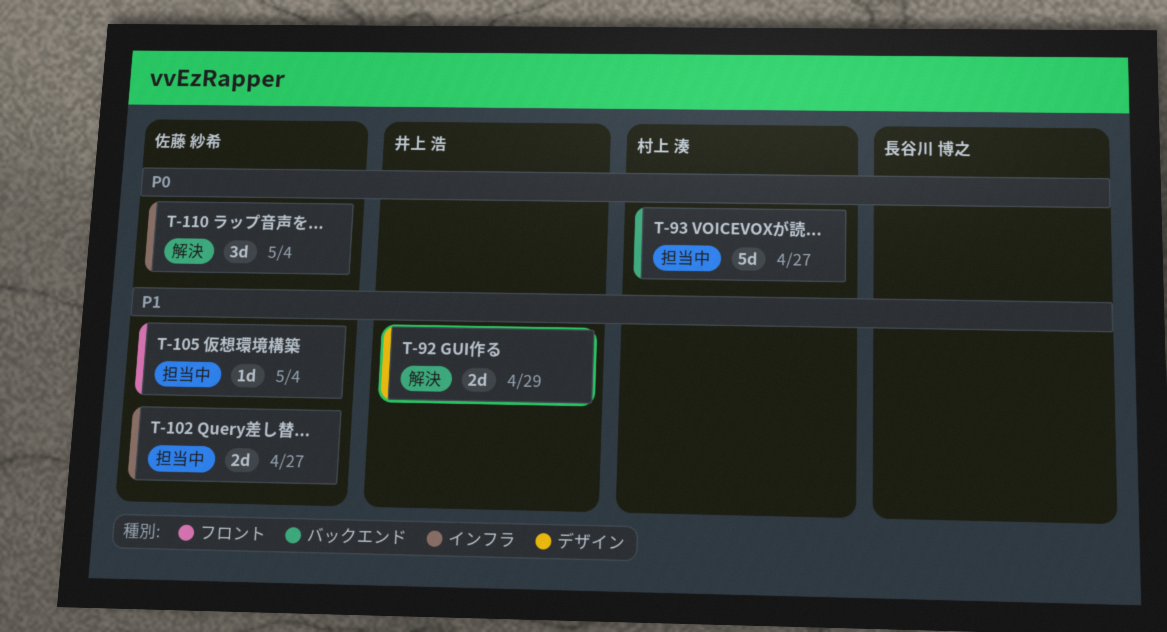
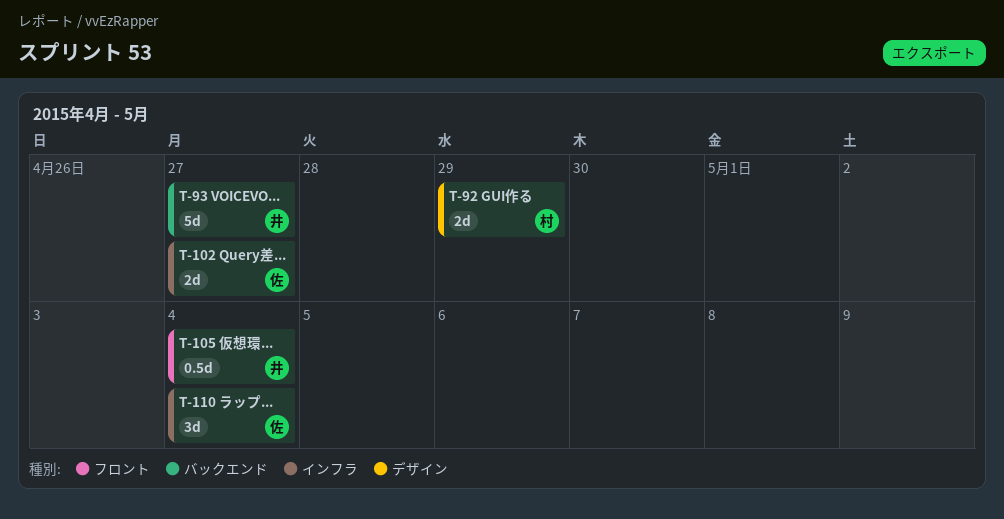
T-92, owner: 井上 浩 -> 村上 湊
T-93, owner: 村上 湊 -> 井上 浩
T-105, owner: 佐藤 紗希 -> 井上 浩
T-105, estimate: 1d -> 0.5d

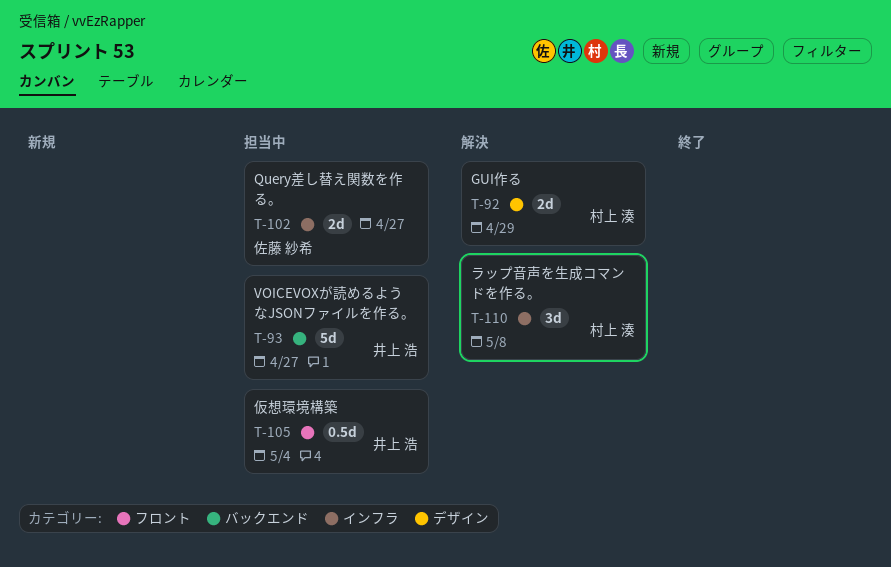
T-110, owner: 佐藤 紗希 -> 村上 湊
T-110, due: May 4 -> May 8

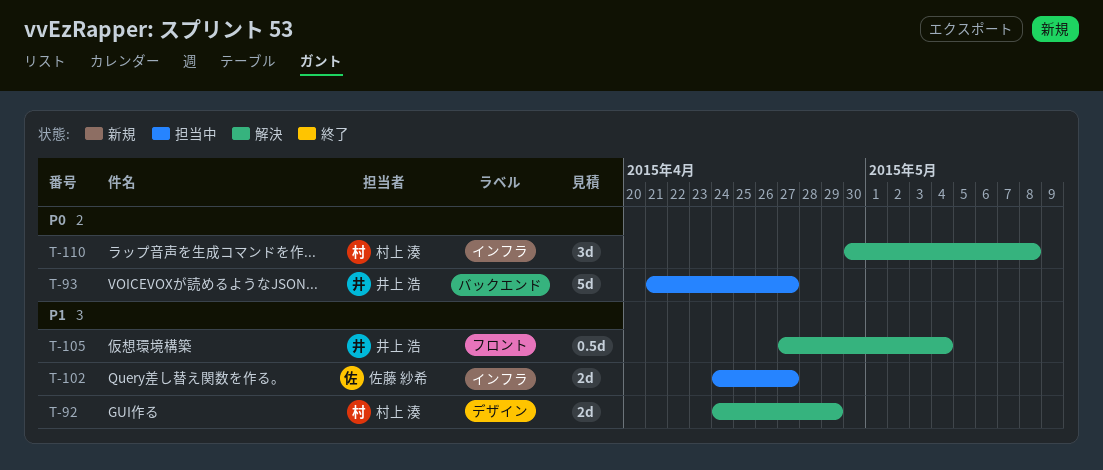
T-105, status: 担当中 -> 解決

